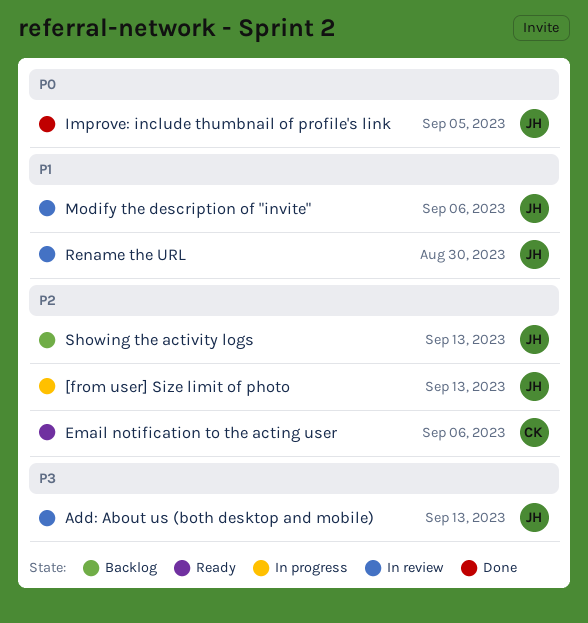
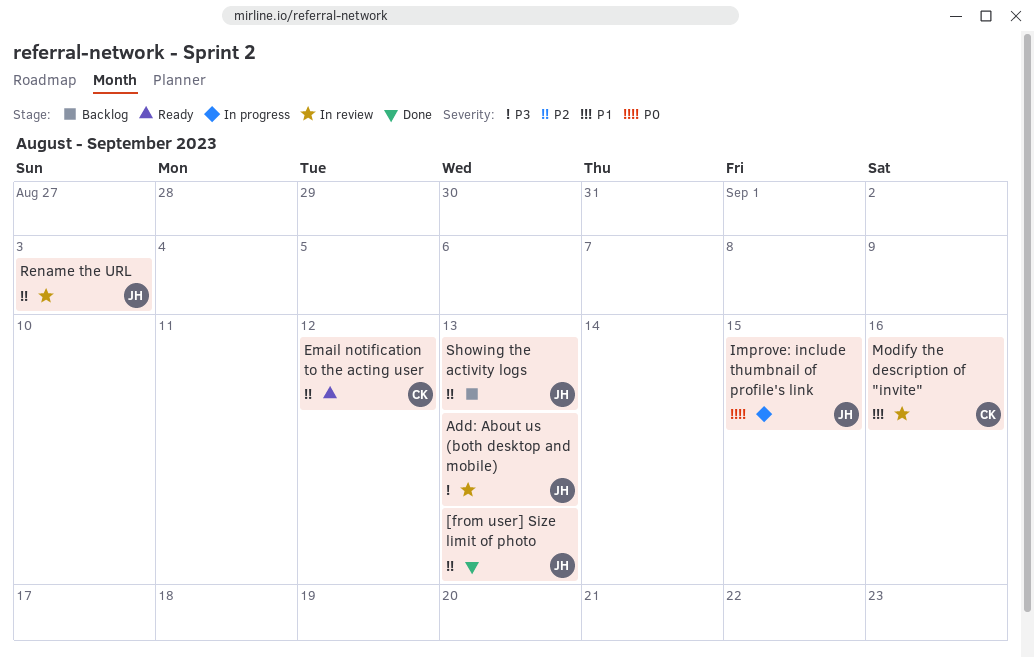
[from user] Size limit of photo, status: In progress -> Done
Email notification to the acting user, due: Sep 6 -> Sep 12
Improve: include thumbnail of profile's link, status: Done -> In progress
Improve: include thumbnail of profile's link, due: Sep 5 -> Sep 15
Modify the description of "invite", owner: JH -> CK
Modify the description of "invite", due: Sep 6 -> Sep 16
Rename the URL, priority: P1 -> P2
Rename the URL, due: Aug 30 -> Sep 3

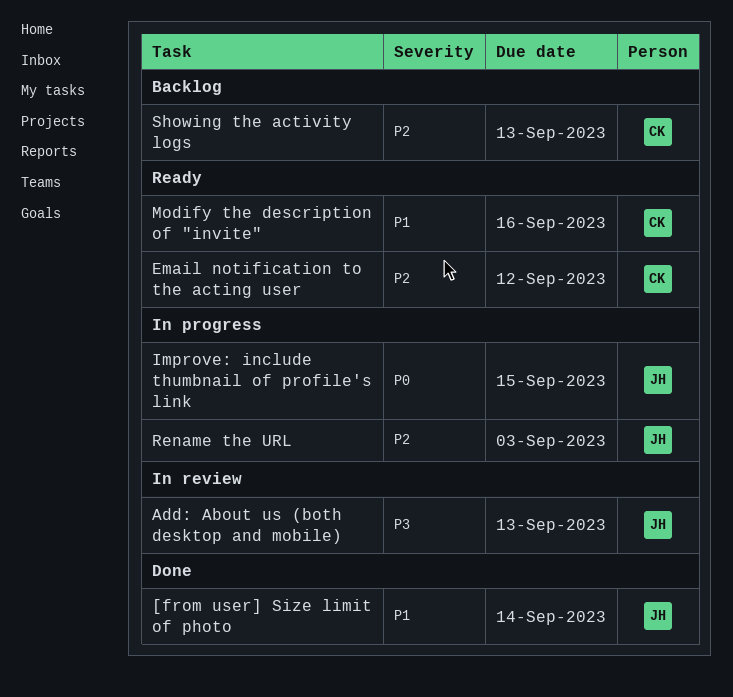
[from user] Size limit of photo, priority: P2 -> P1
[from user] Size limit of photo, due: Sep 13 -> Sep 14
Modify the description of "invite", status: In review -> Ready
Rename the URL, status: In review -> In progress
Showing the activity logs, owner: JH -> CK

